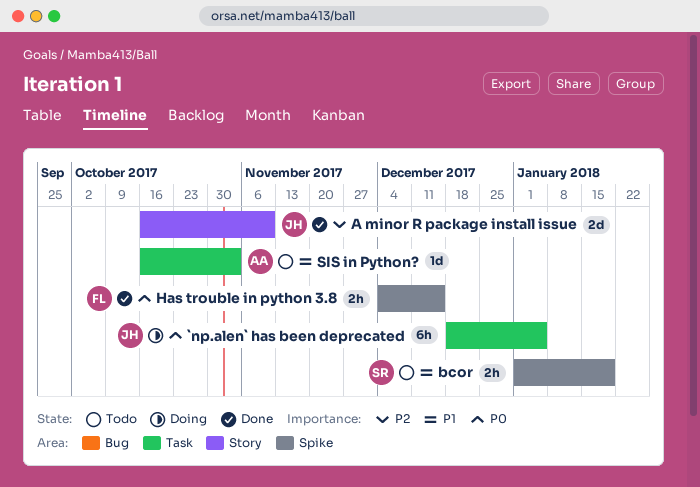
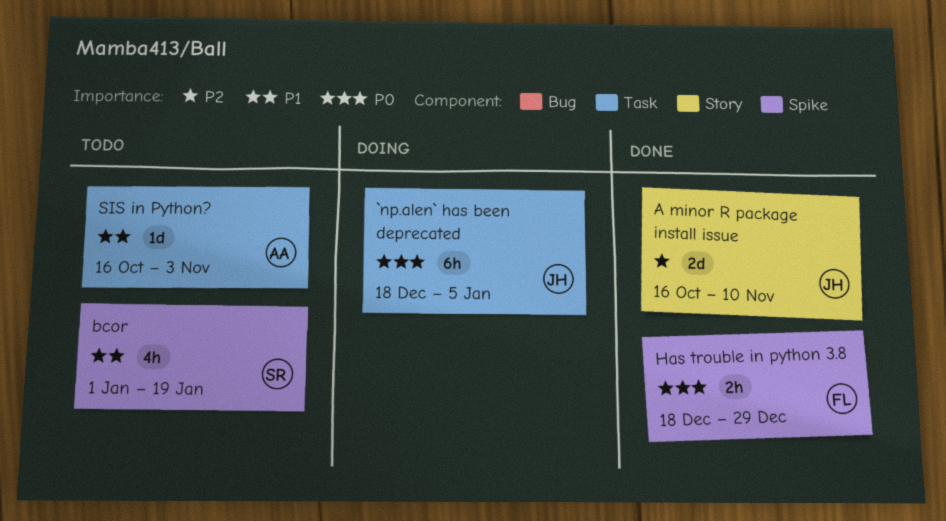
bcor, estimate: 2h -> 4h
Has trouble in python 3.8, start: Dec 4 -> Dec 18
Has trouble in python 3.8, due: Dec 15 -> Dec 29

